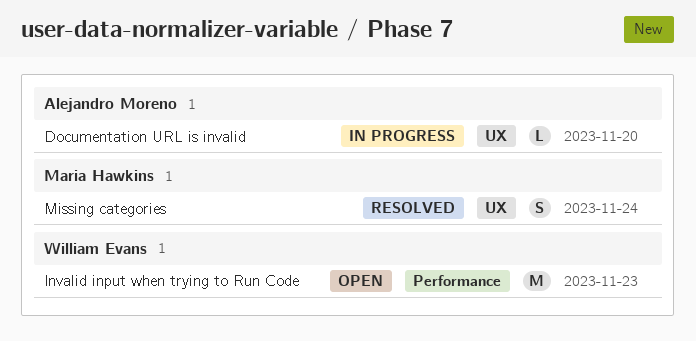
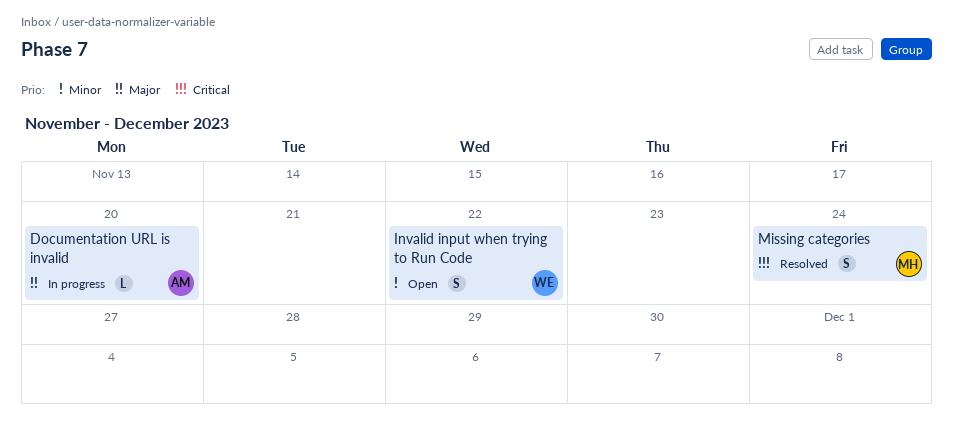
Invalid input when trying to Run Code, estimate: M -> S
Invalid input when trying to Run Code, due: Nov 23 -> Nov 22

